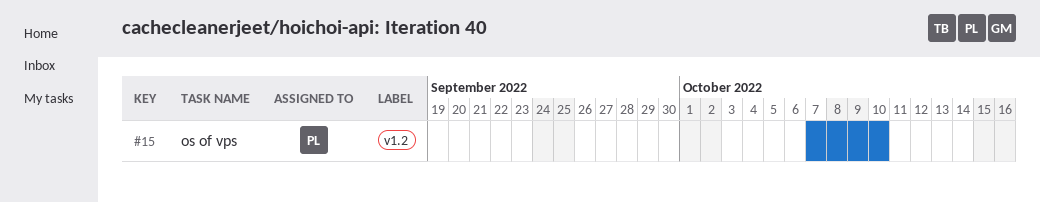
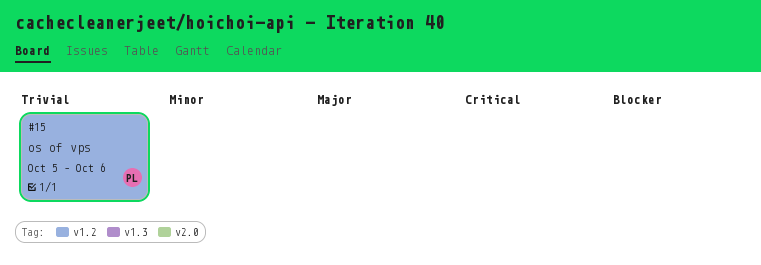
#15, start: Oct 7 -> Oct 5
#15, due: Oct 10 -> Oct 6

